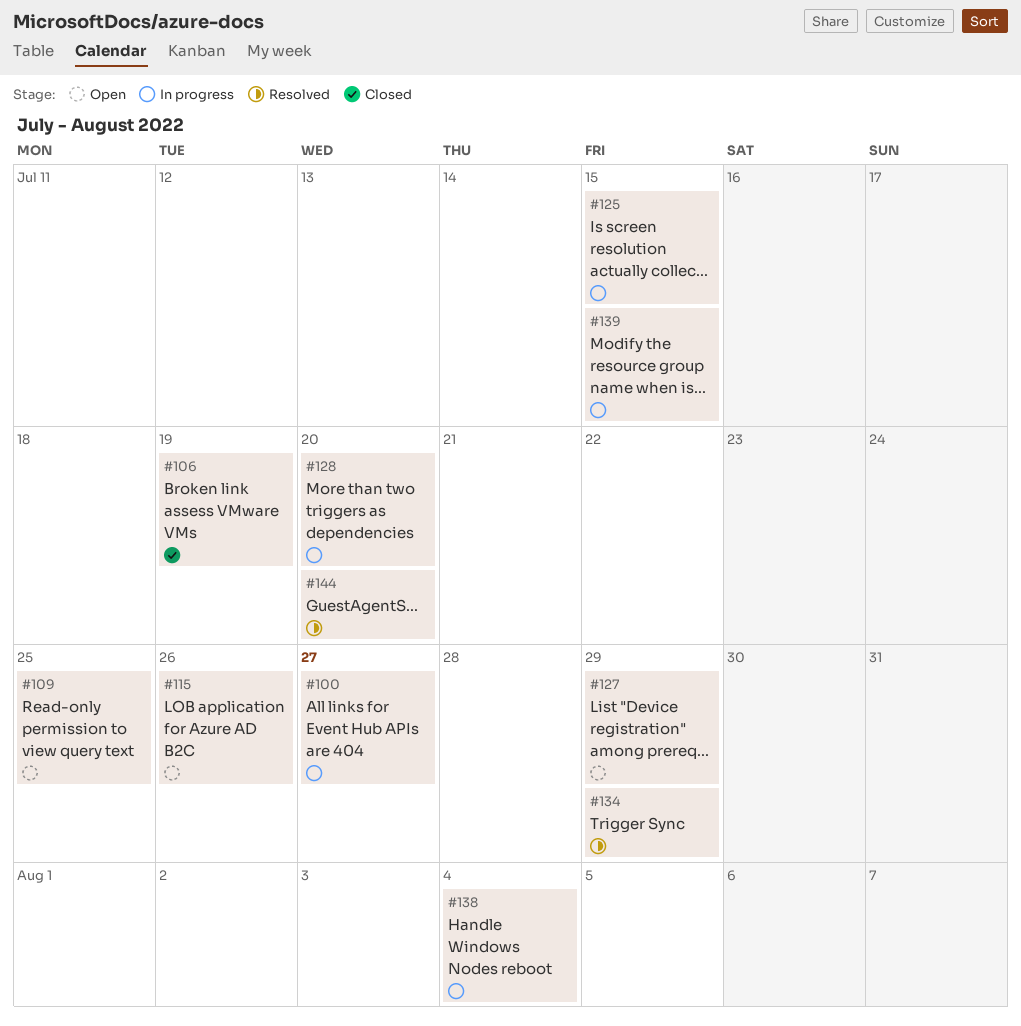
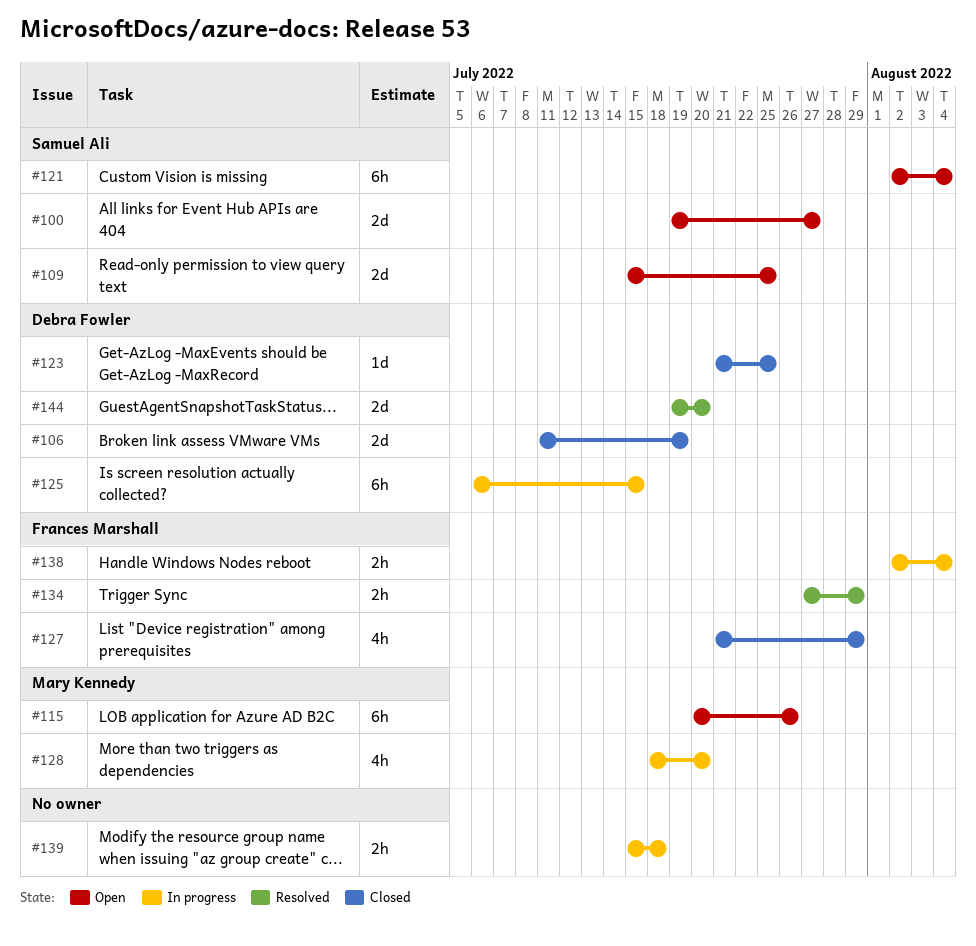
#100, status: In progress -> Open
#121: none -> present
#123: none -> present
#127, status: Open -> Closed
#139, due: Jul 15 -> Jul 18

